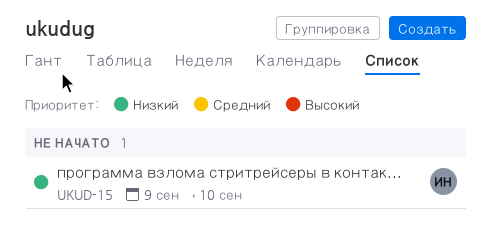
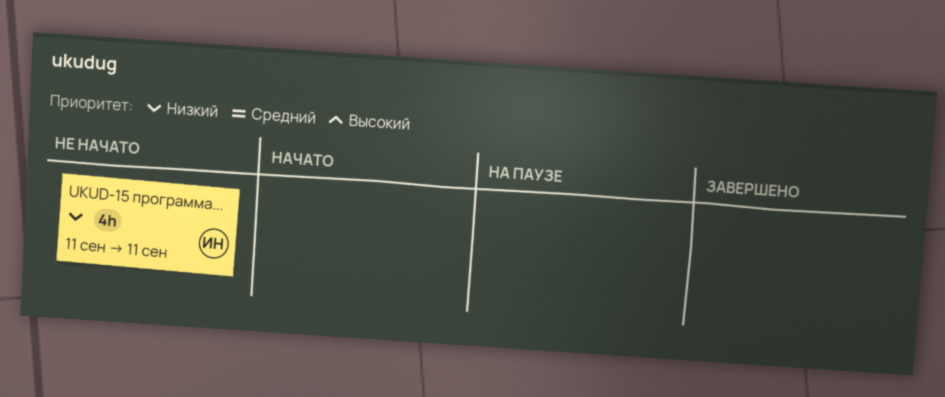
UKUD-15, start: Sep 9 -> Sep 11
UKUD-15, due: Sep 10 -> Sep 11

